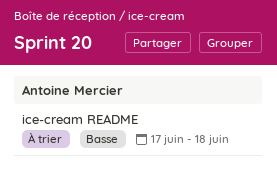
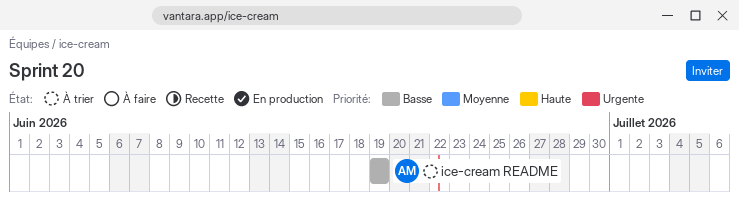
ice-cream README, start: Jun 17 -> Jun 19
ice-cream README, due: Jun 18 -> Jun 19

